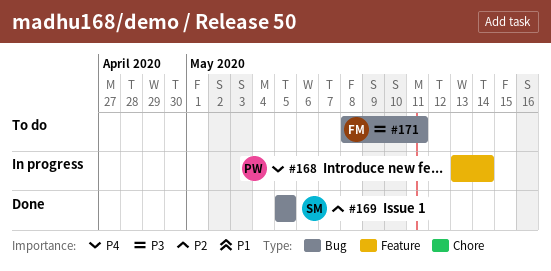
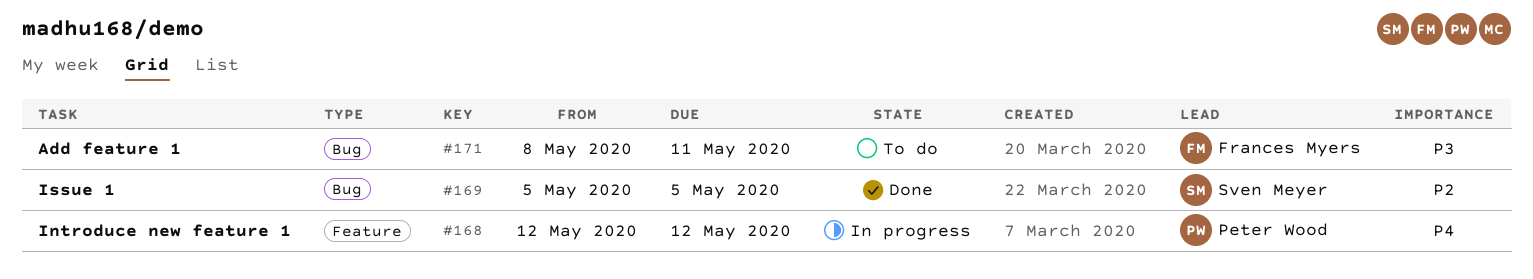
#168, start: May 13 -> May 12
#168, due: May 14 -> May 12

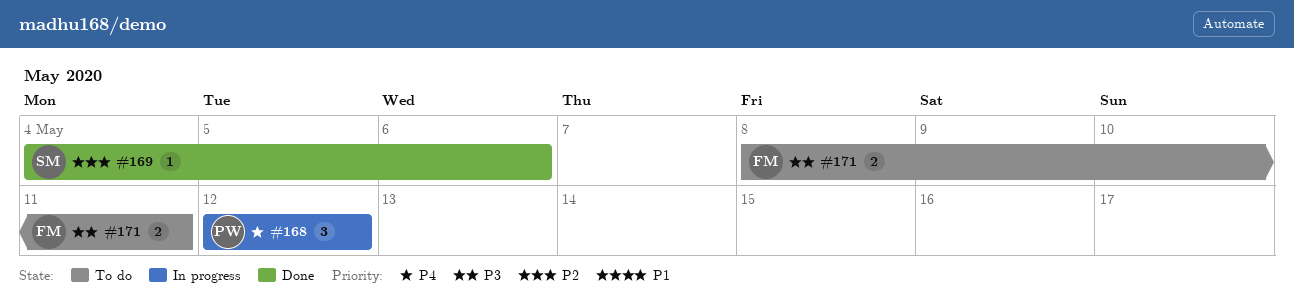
#169, start: May 5 -> May 4
#169, due: May 5 -> May 6

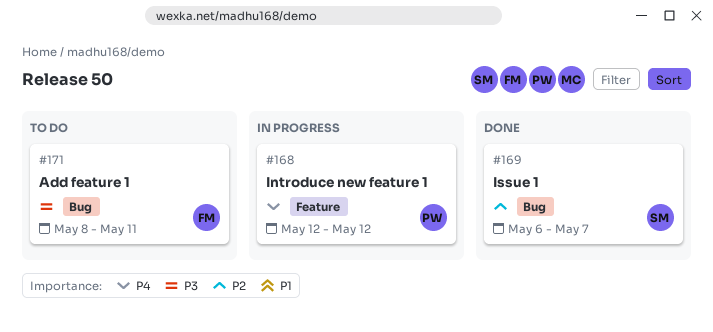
#169, start: May 4 -> May 6
#169, due: May 6 -> May 7

